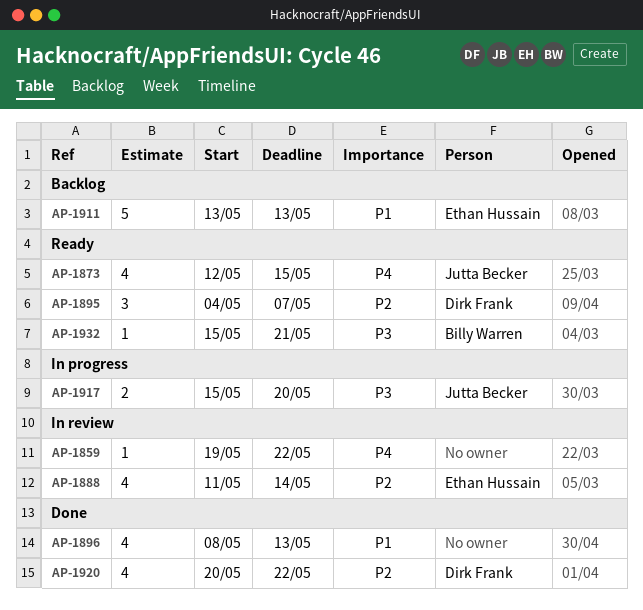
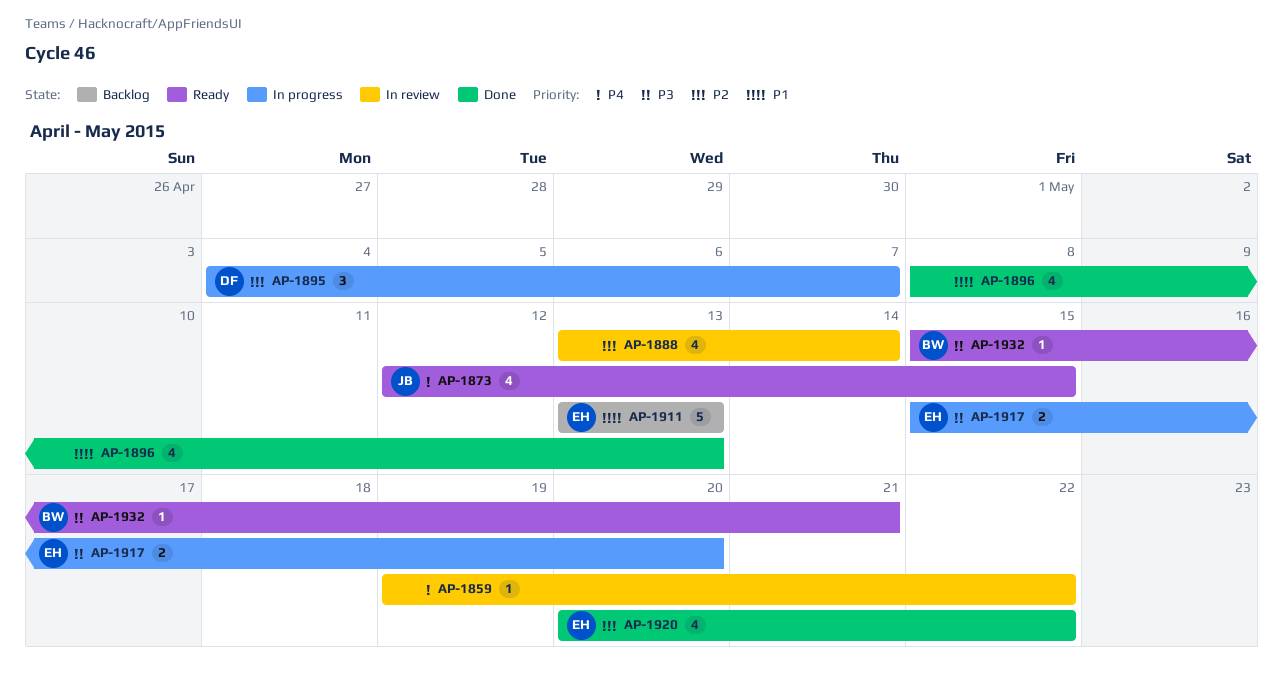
AP-1888, owner: Ethan Hussain -> none
AP-1888, start: May 11 -> May 13
AP-1895, status: Ready -> In progress
AP-1917, owner: Jutta Becker -> Ethan Hussain
AP-1920, owner: Dirk Frank -> Ethan Hussain

